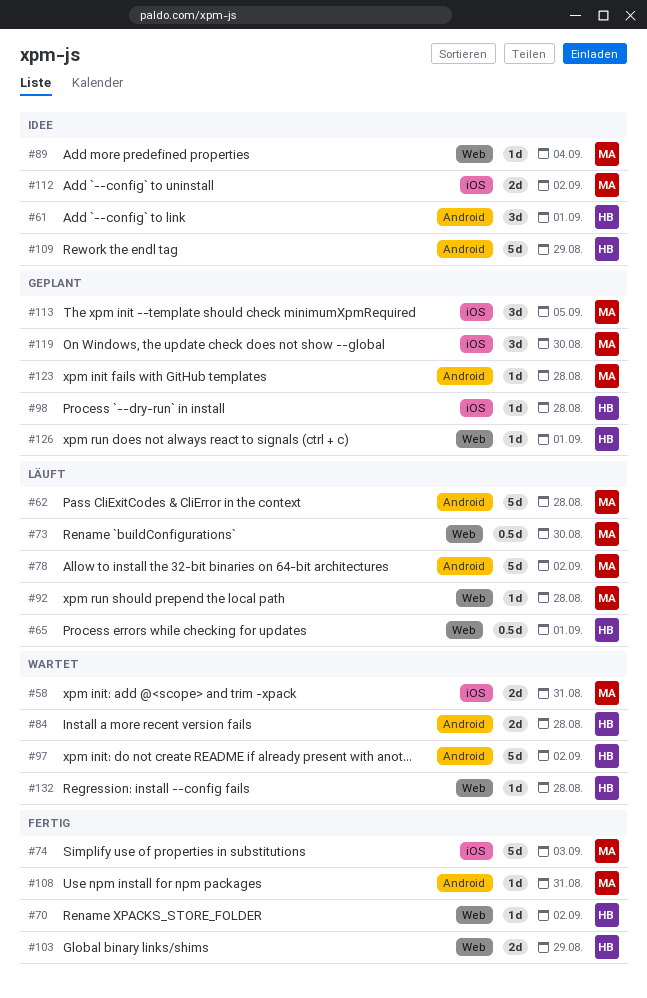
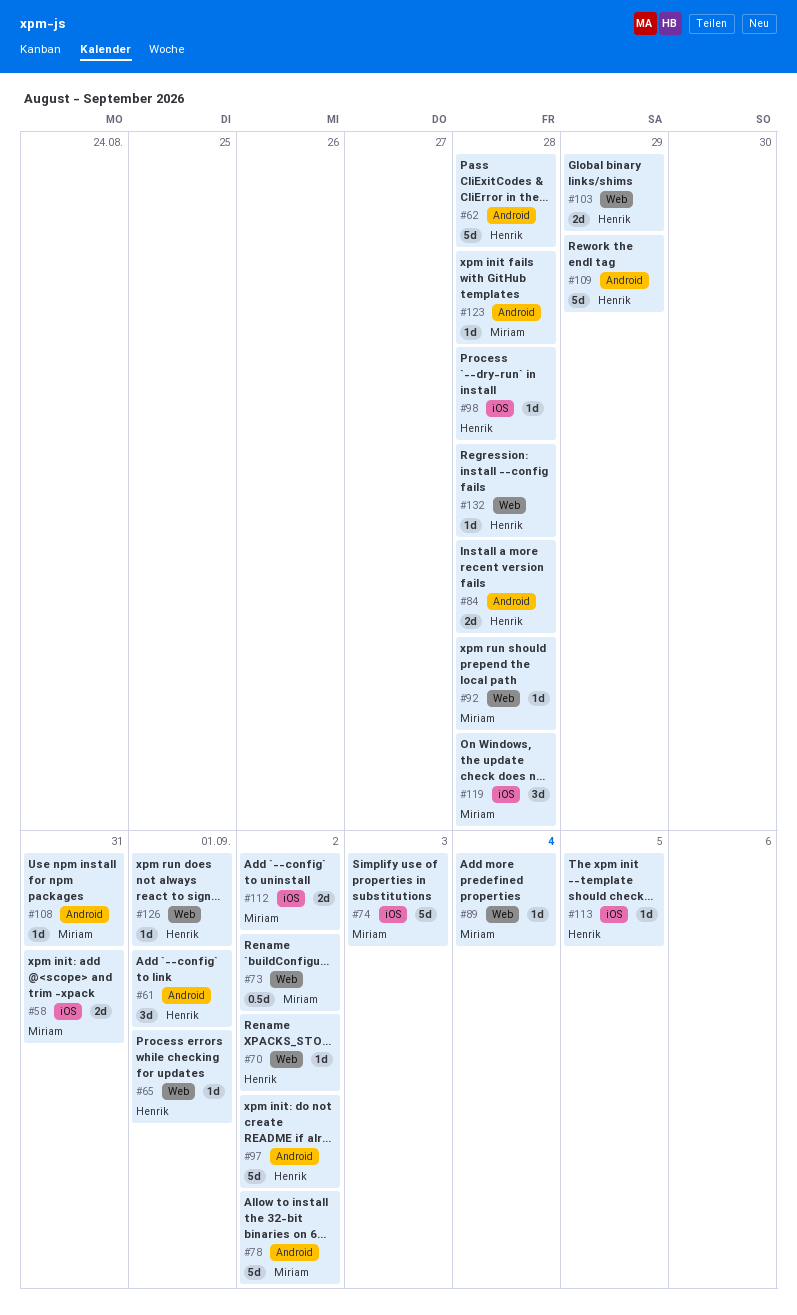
#62, owner: Miriam -> Henrik
#65, estimate: 0.5d -> 1d
#73, due: Aug 30 -> Sep 2
#113, owner: Miriam -> Henrik
#113, estimate: 3d -> 1d
#119, due: Aug 30 -> Aug 28

